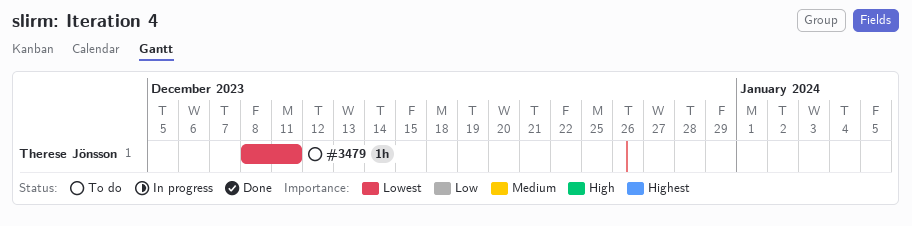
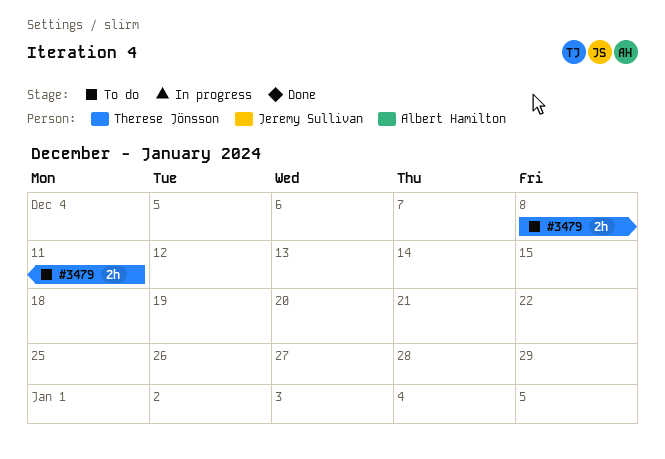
#3479, estimate: 1h -> 2h

